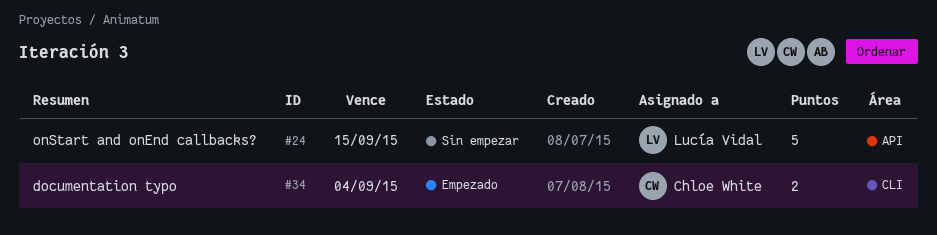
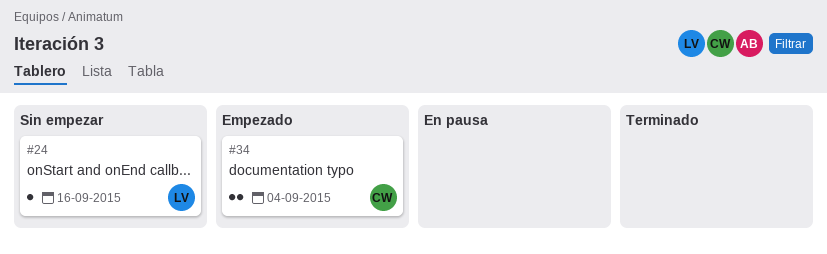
#24, estimate: 5 -> 1
#24, due: Sep 15 -> Sep 16

